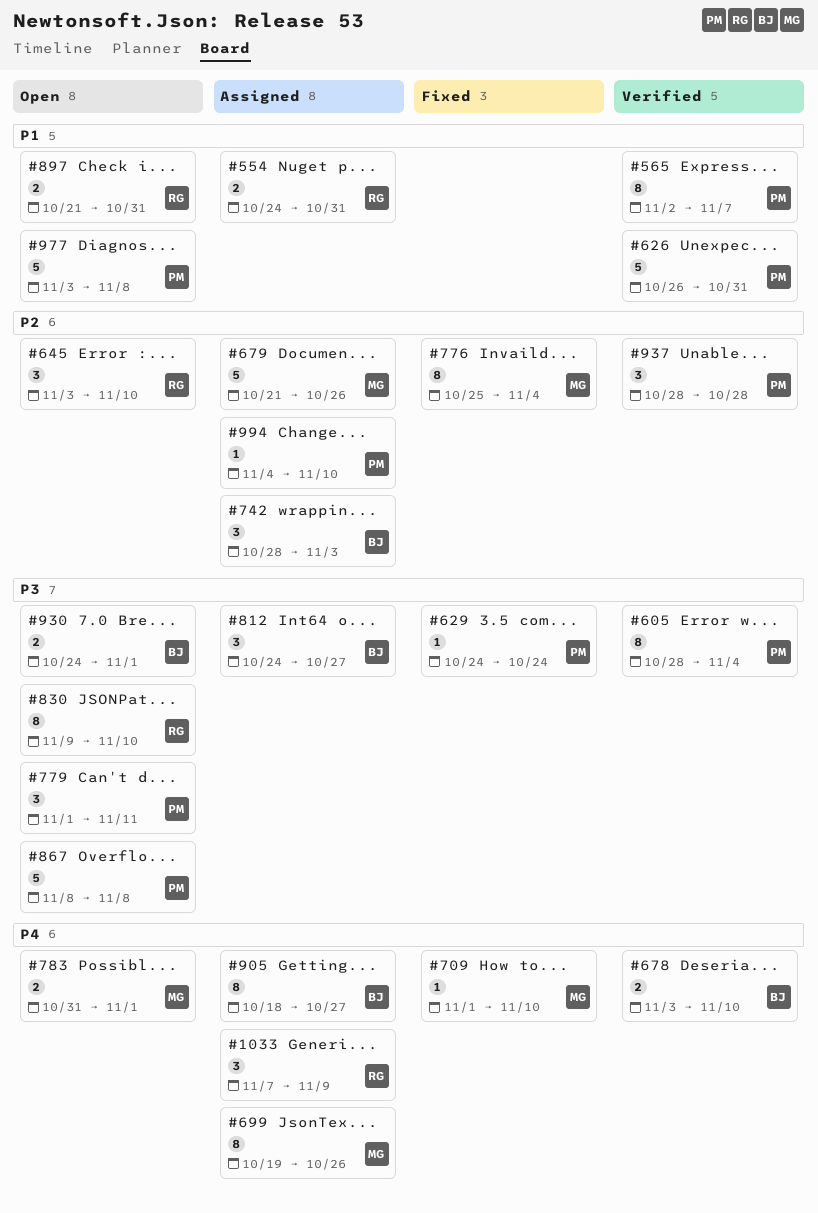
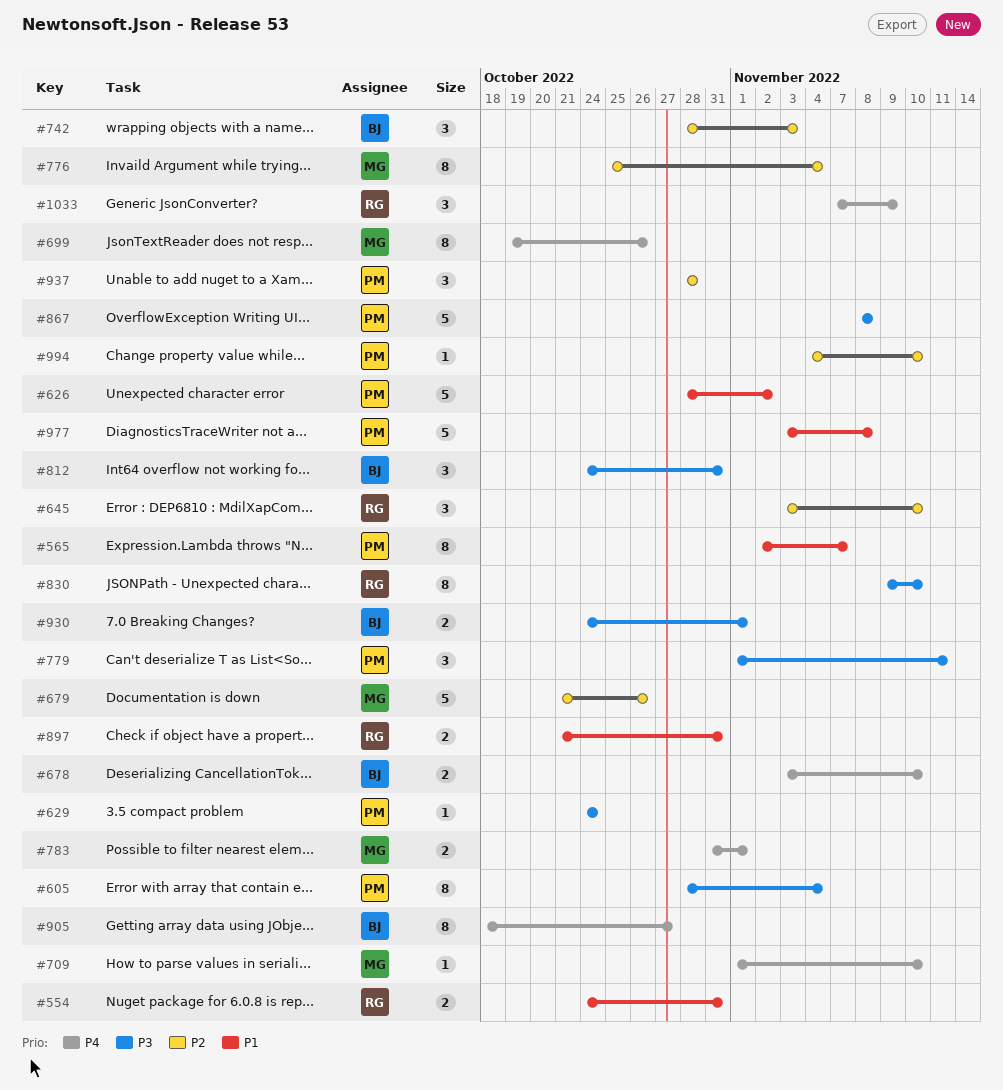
#626, start: Oct 26 -> Oct 28
#626, due: Oct 31 -> Nov 2
#812, due: Oct 27 -> Oct 31

